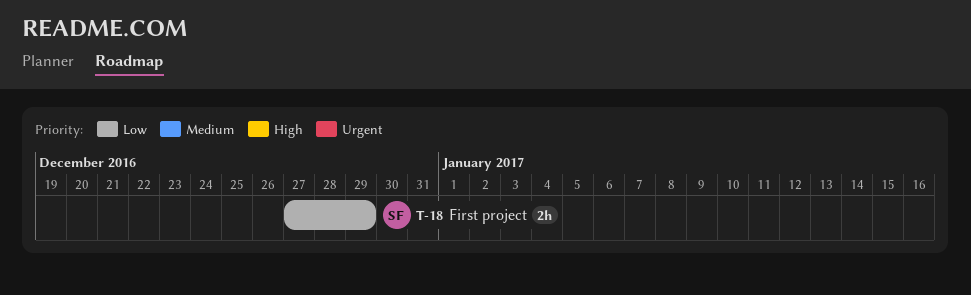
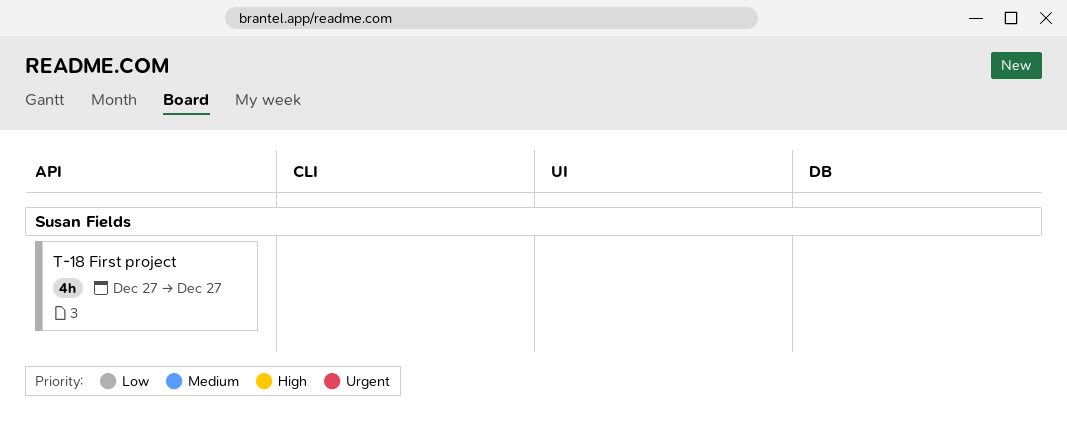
T-18, estimate: 2h -> 4h
T-18, due: Dec 29 -> Dec 27

